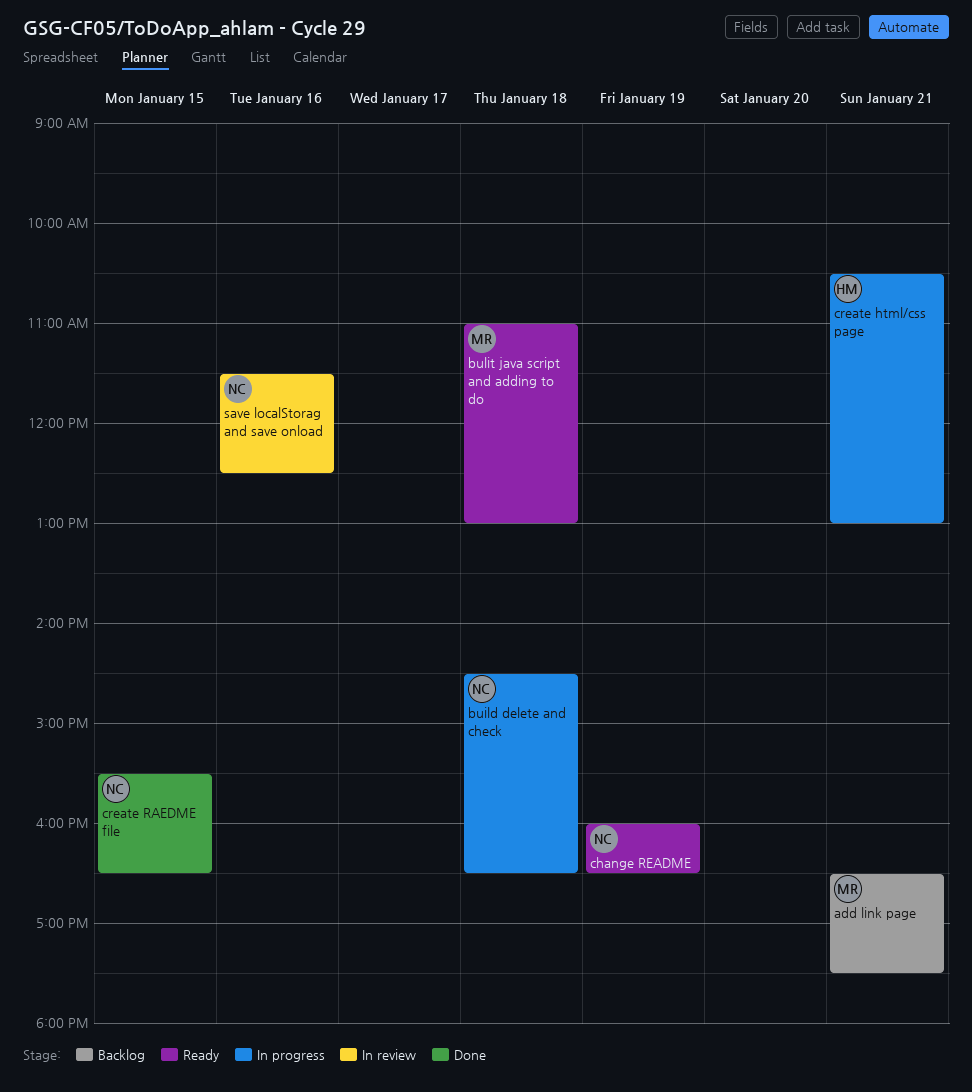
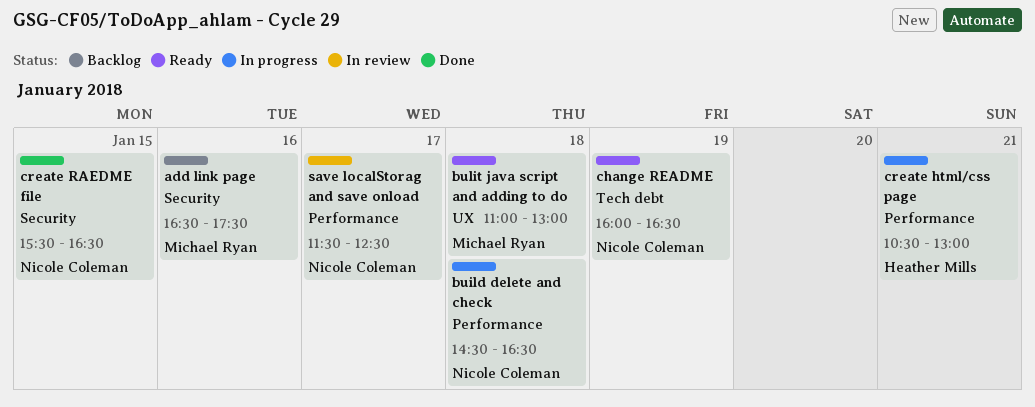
add link page, day: Jan 21 -> Jan 16
save localStorag and save onload, day: Jan 16 -> Jan 17

